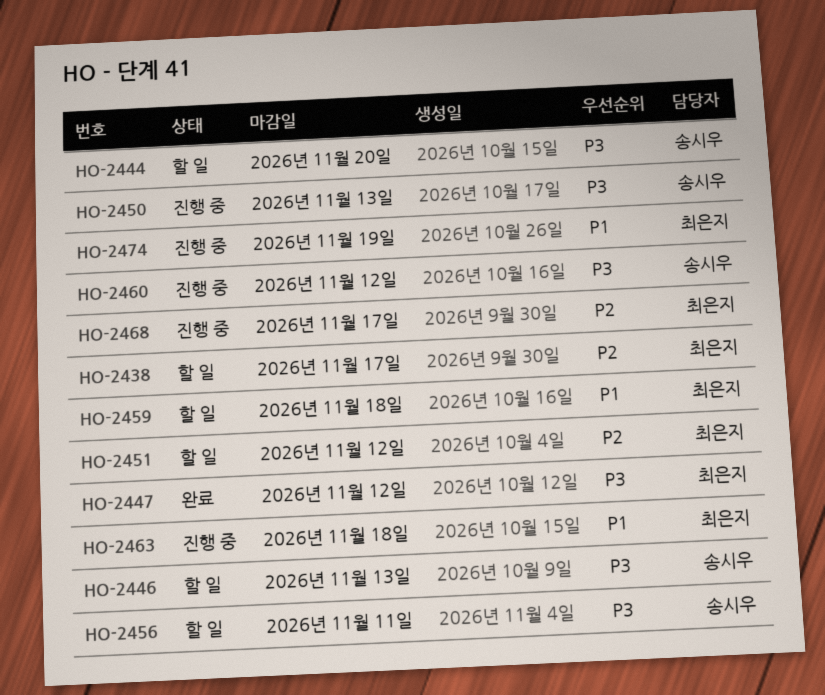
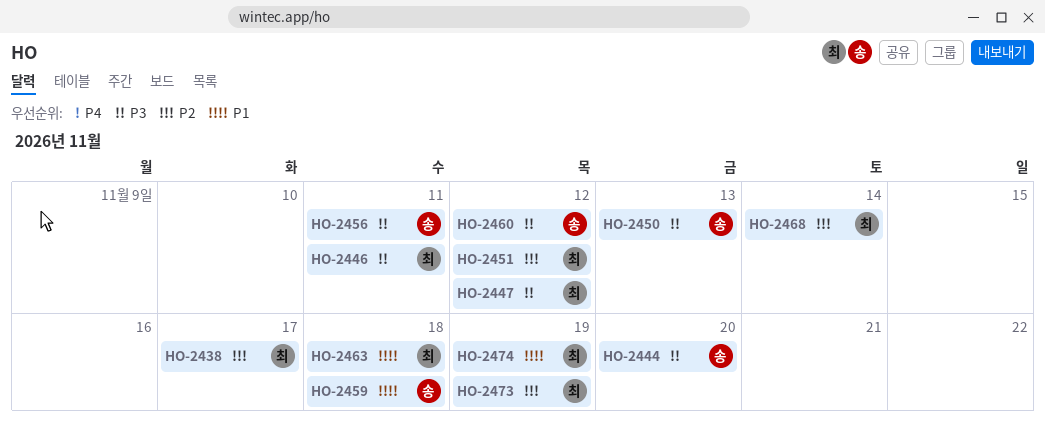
HO-2446, owner: 송시우 -> 최은지
HO-2446, due: Nov 13 -> Nov 11
HO-2459, owner: 최은지 -> 송시우
HO-2468, due: Nov 17 -> Nov 14
HO-2473: none -> present

